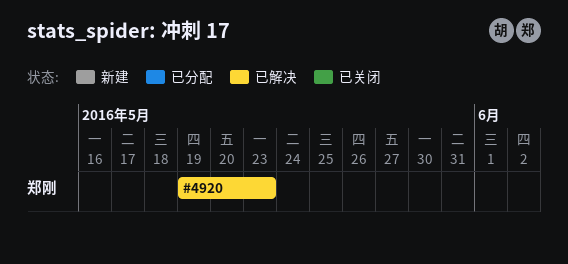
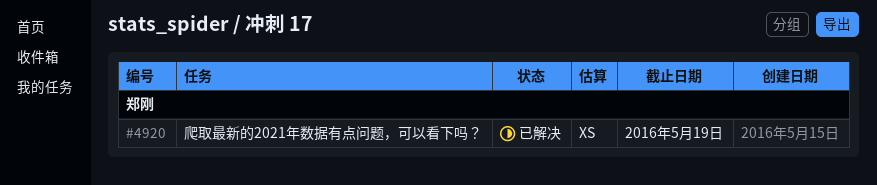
#4920, due: May 23 -> May 19

